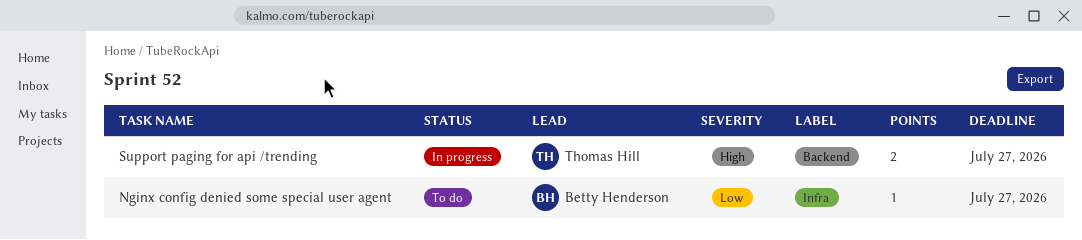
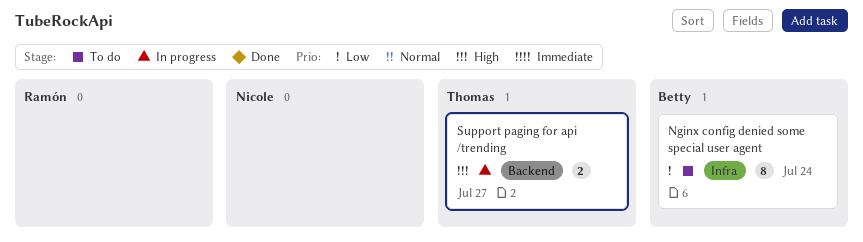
Nginx config denied some special user agent, estimate: 1 -> 8
Nginx config denied some special user agent, due: Jul 27 -> Jul 24

